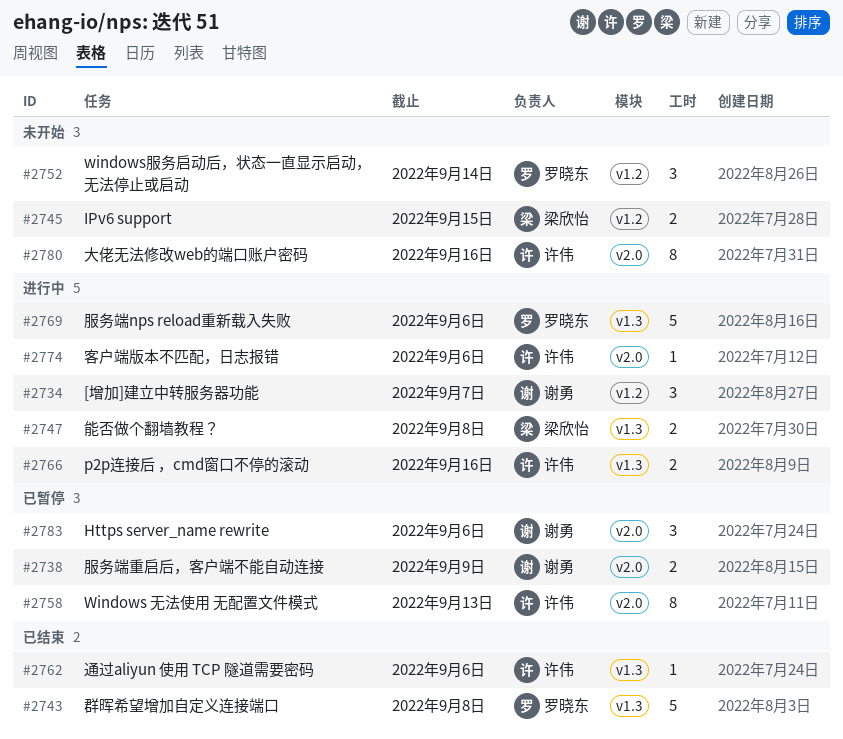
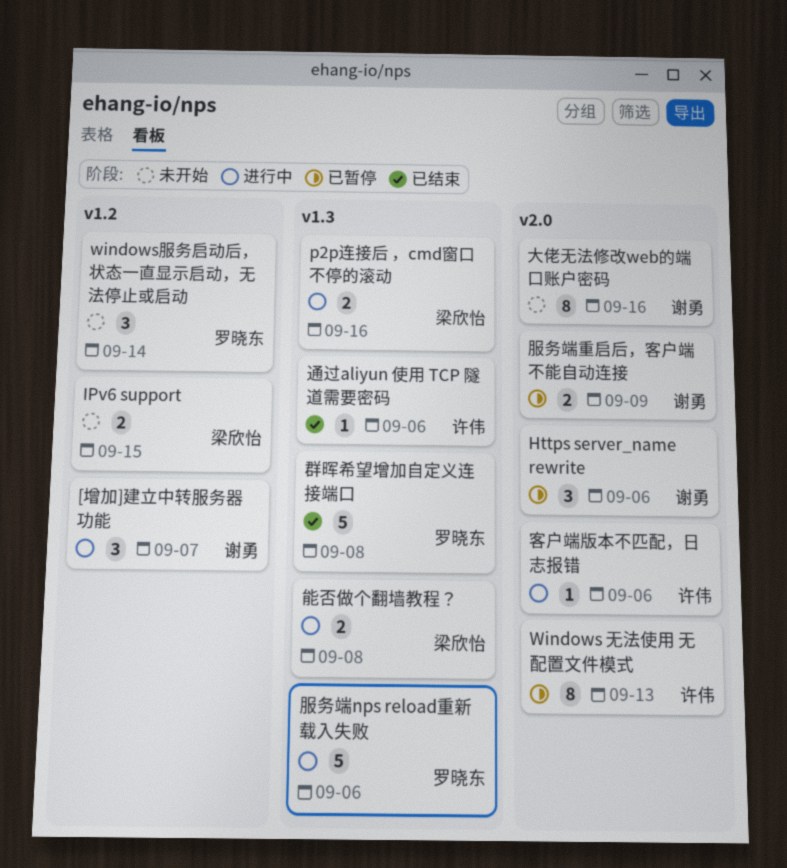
p2p连接后 ，cmd窗口不停的滚动, owner: 许伟 -> 梁欣怡
大佬无法修改web的端口账户密码, owner: 许伟 -> 谢勇

